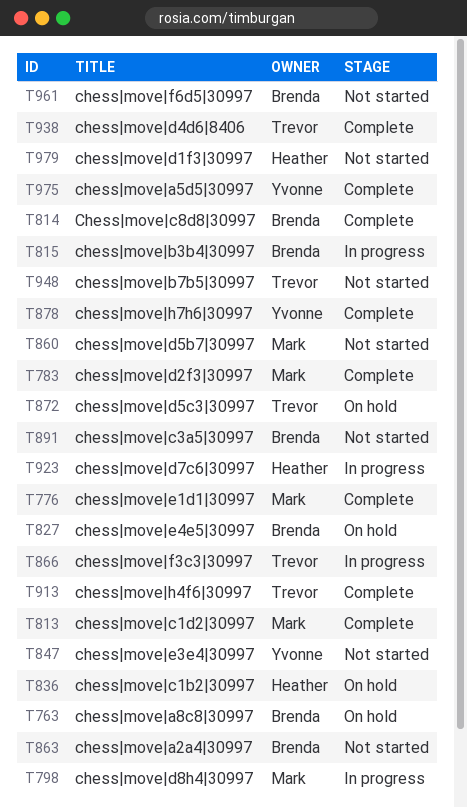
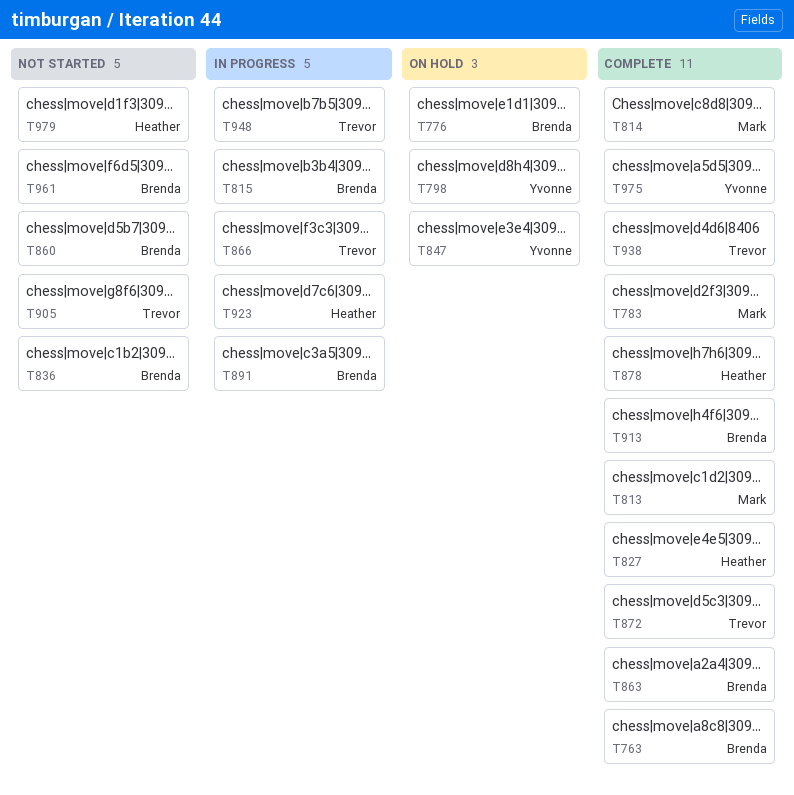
T763, status: On hold -> Complete
T776, status: Complete -> On hold
T776, owner: Mark -> Brenda
T798, status: In progress -> On hold
T798, owner: Mark -> Yvonne
T814, owner: Brenda -> Mark
T827, status: On hold -> Complete
T827, owner: Brenda -> Heather
T836, status: On hold -> Not started
T836, owner: Heather -> Brenda
T847, status: Not started -> On hold
T860, owner: Mark -> Brenda
T863, status: Not started -> Complete
T872, status: On hold -> Complete
T878, owner: Yvonne -> Heather
T891, status: Not started -> In progress
T905: none -> present
T913, owner: Trevor -> Brenda
T948, status: Not started -> In progress

